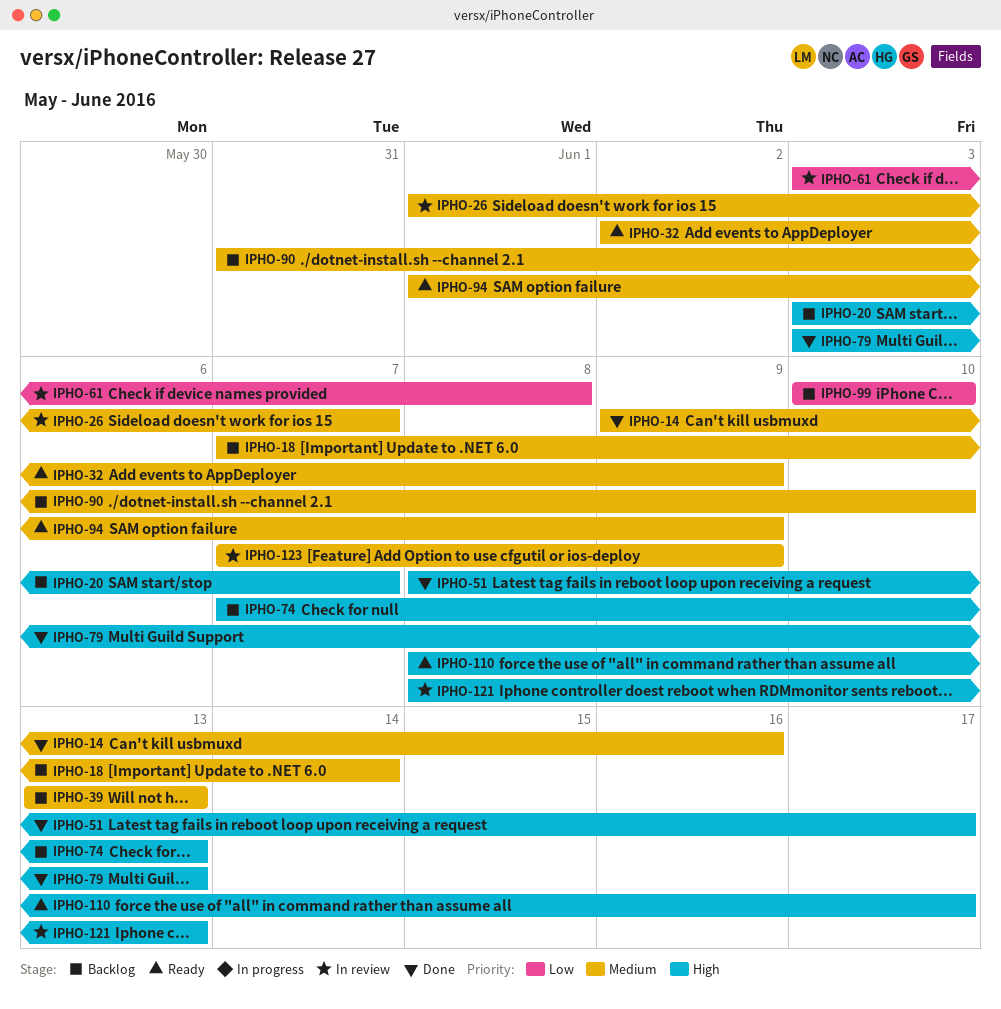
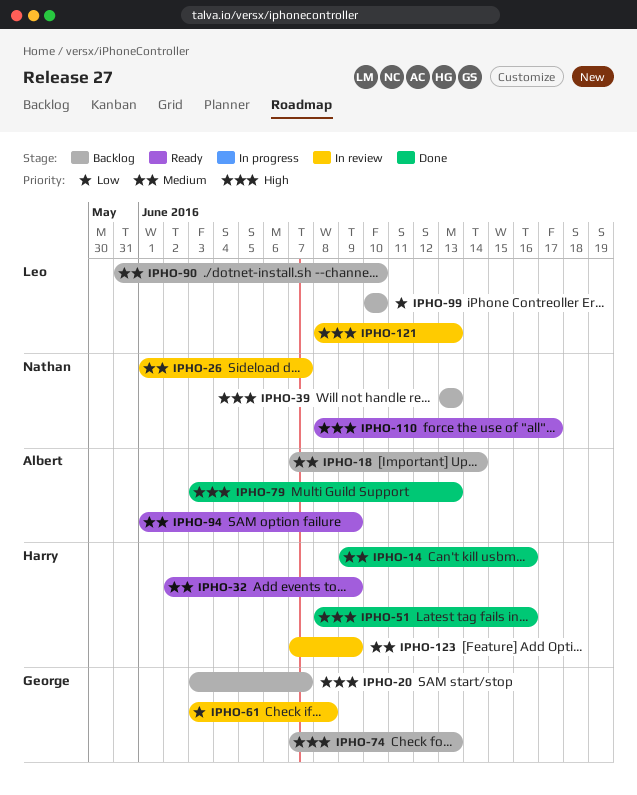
IPHO-39, priority: Medium -> High
IPHO-51, due: Jun 17 -> Jun 16

